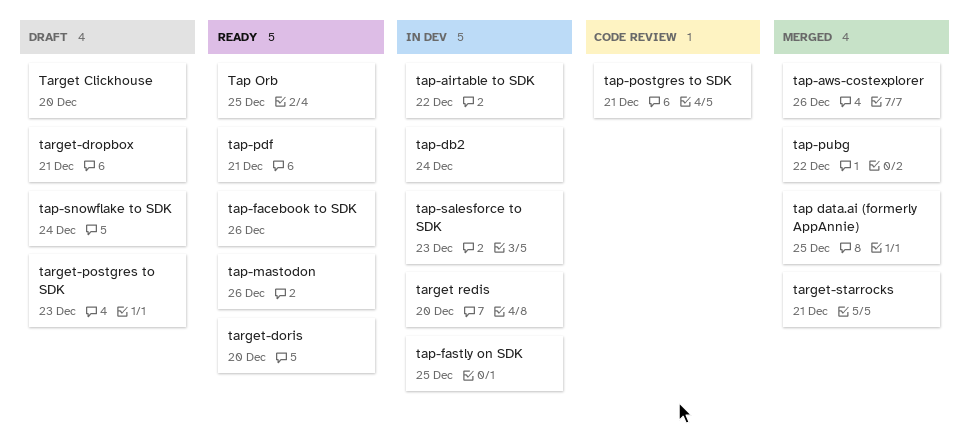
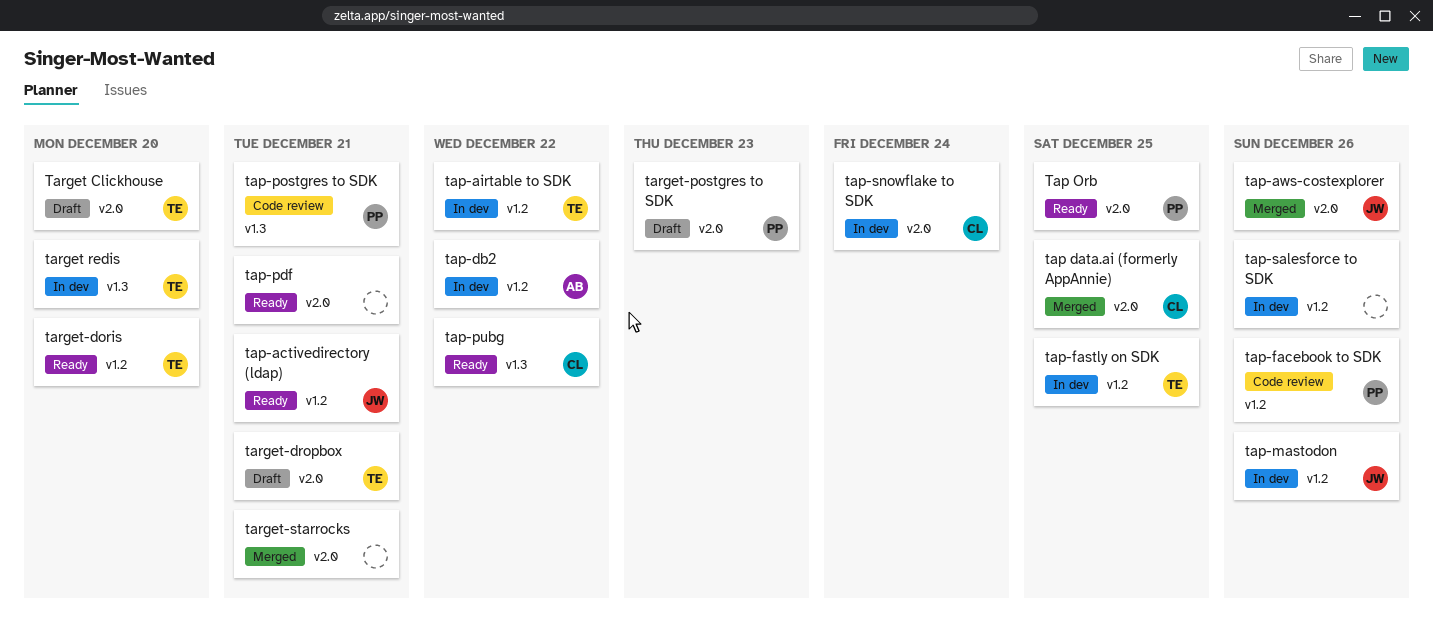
tap-activedirectory (ldap): none -> present
tap-db2, due: Dec 24 -> Dec 22
tap-facebook to SDK, status: Ready -> Code review
tap-mastodon, status: Ready -> In dev
tap-pubg, status: Merged -> Ready
tap-salesforce to SDK, due: Dec 23 -> Dec 26
tap-snowflake to SDK, status: Draft -> In dev

